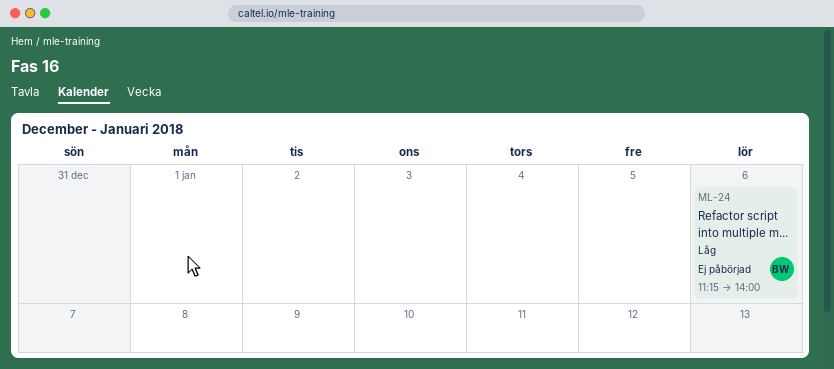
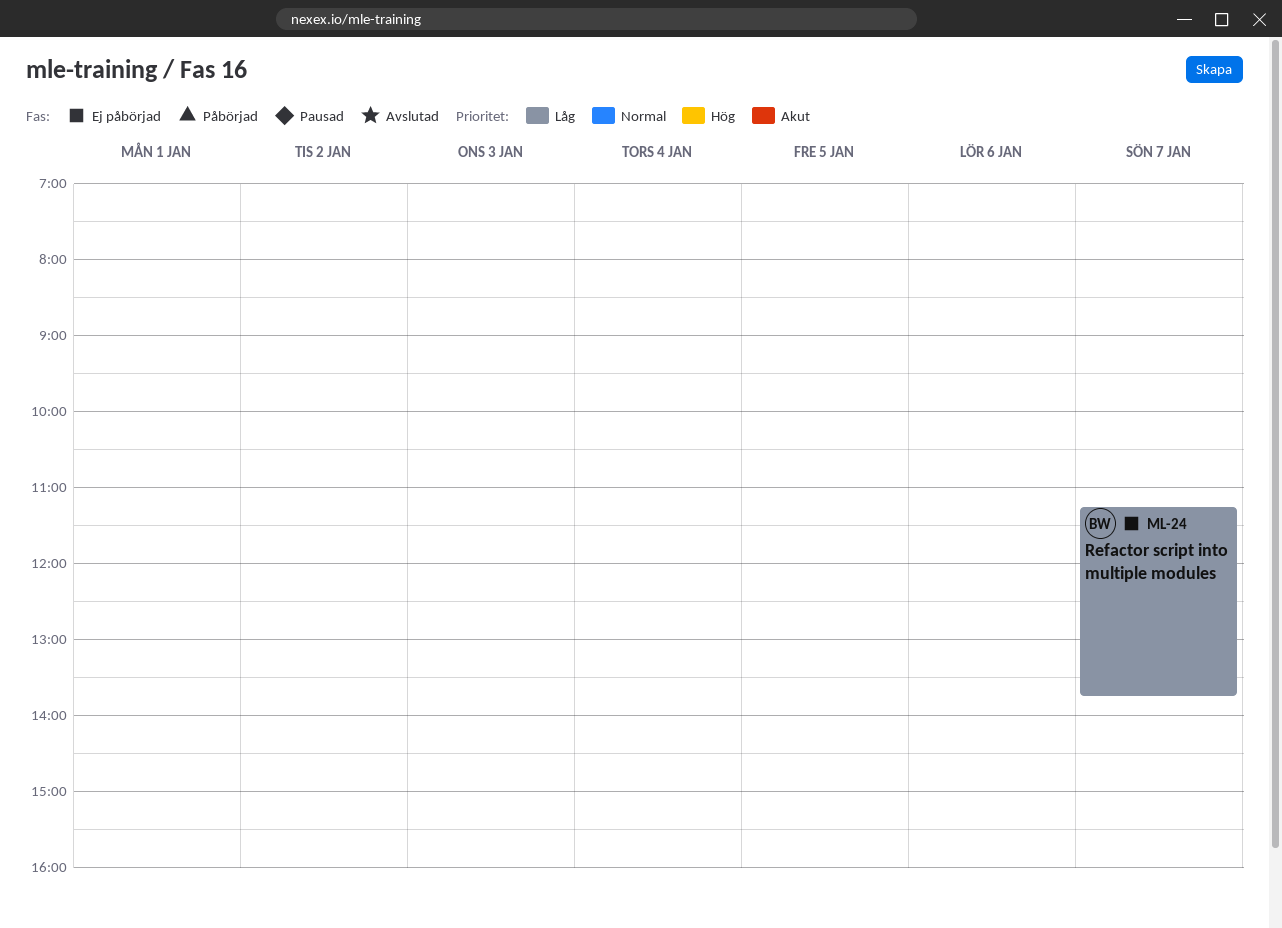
ML-24, day: Jan 6 -> Jan 7
ML-24, ends: 14:00 -> 13:45

